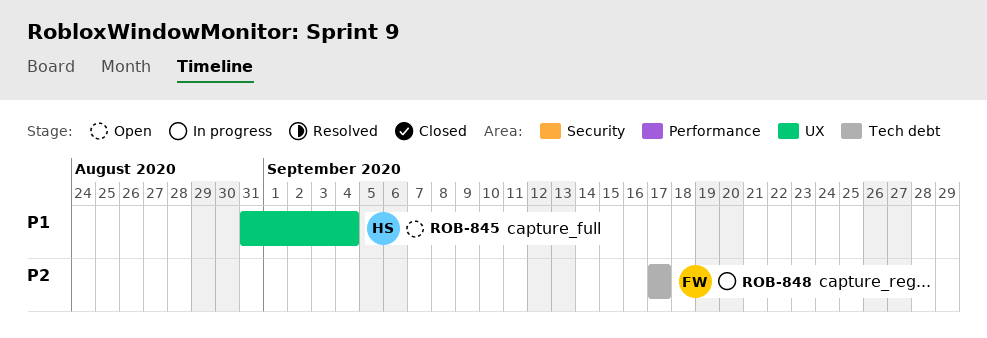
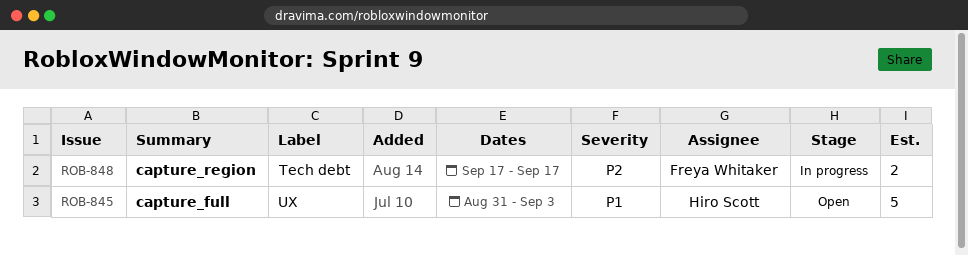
ROB-845, due: Sep 4 -> Sep 3

